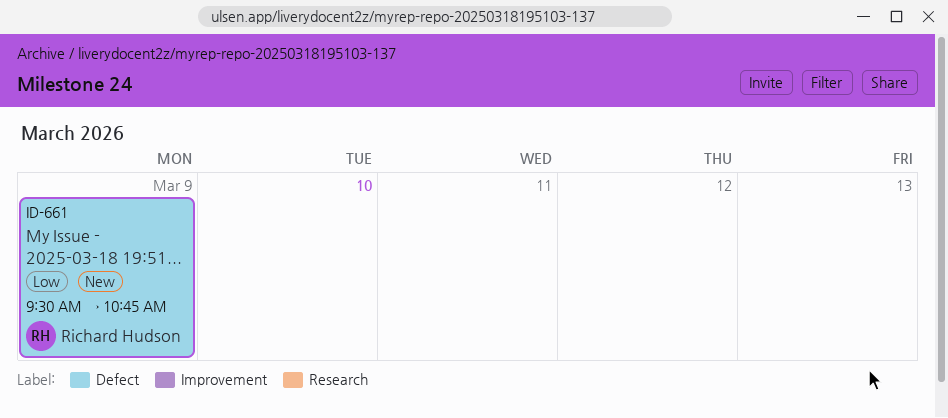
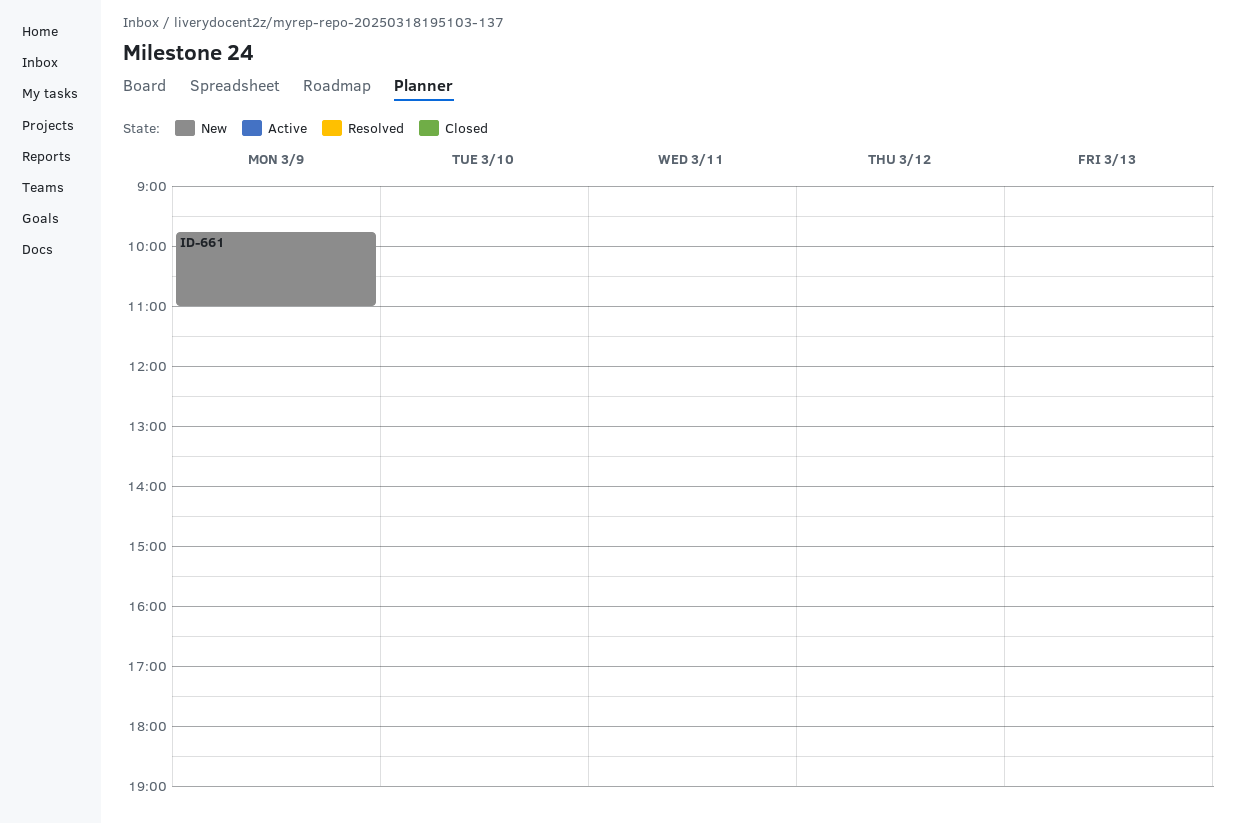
ID-661, begins: 09:30 -> 09:45
ID-661, ends: 10:45 -> 11:00

